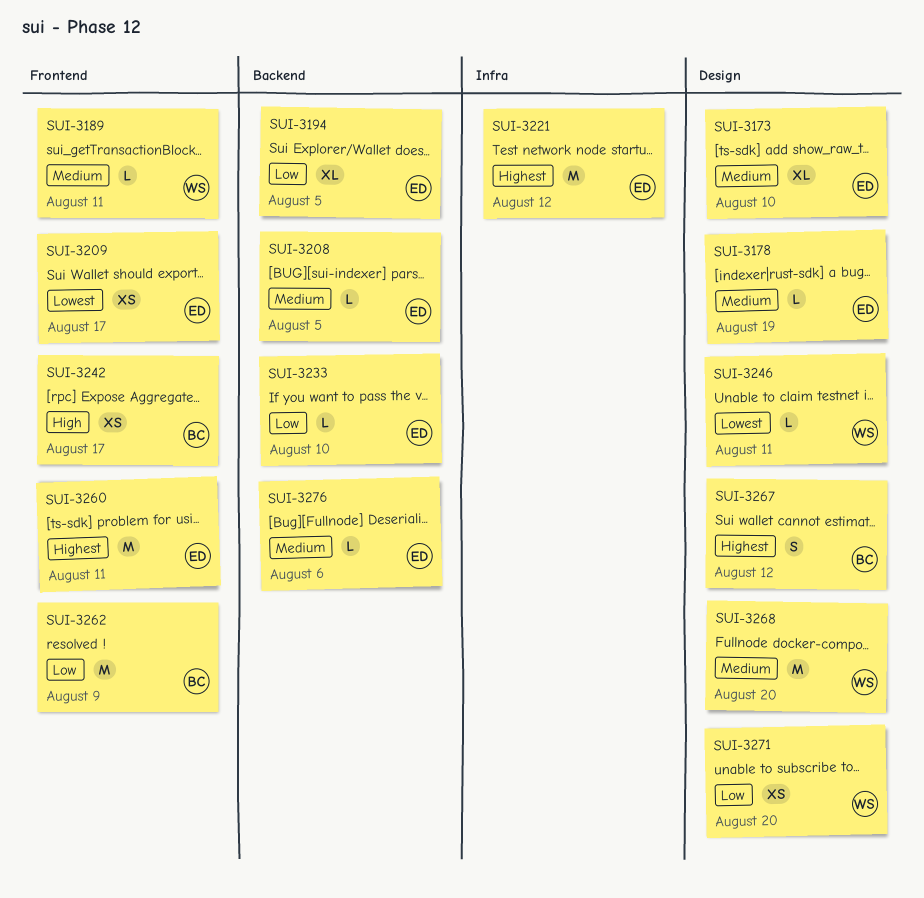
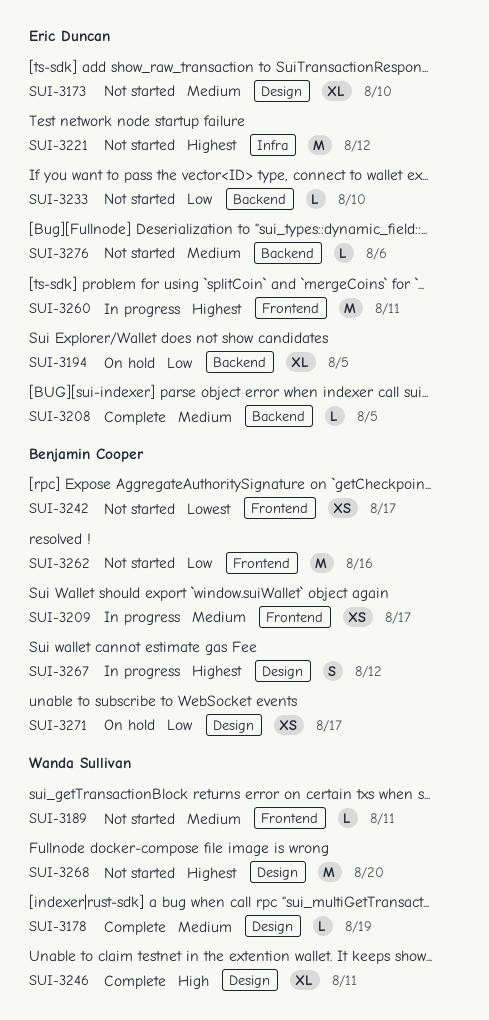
SUI-3178, owner: Eric Duncan -> Wanda Sullivan
SUI-3209, owner: Eric Duncan -> Benjamin Cooper
SUI-3209, priority: Lowest -> Medium
SUI-3242, priority: High -> Lowest
SUI-3246, priority: Lowest -> High
SUI-3246, estimate: L -> XL
SUI-3262, due: Aug 9 -> Aug 16
SUI-3268, priority: Medium -> Highest
SUI-3271, owner: Wanda Sullivan -> Benjamin Cooper
SUI-3271, due: Aug 20 -> Aug 17

